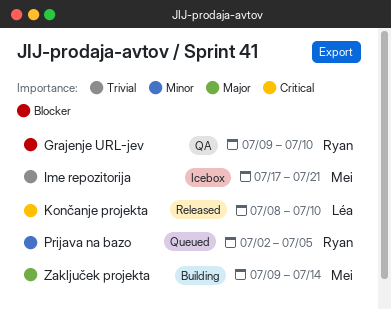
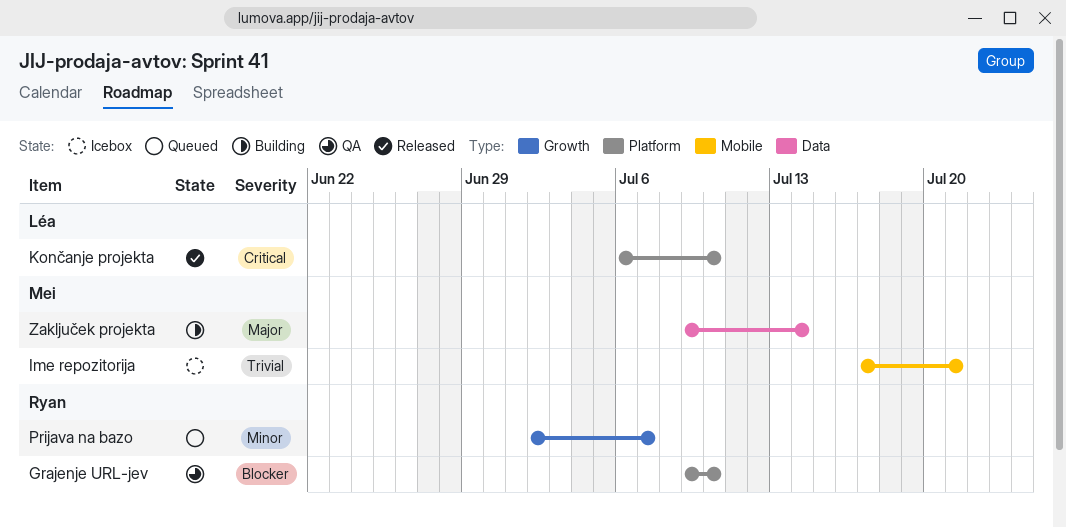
Končanje projekta, start: Jul 8 -> Jul 6
Prijava na bazo, due: Jul 5 -> Jul 7

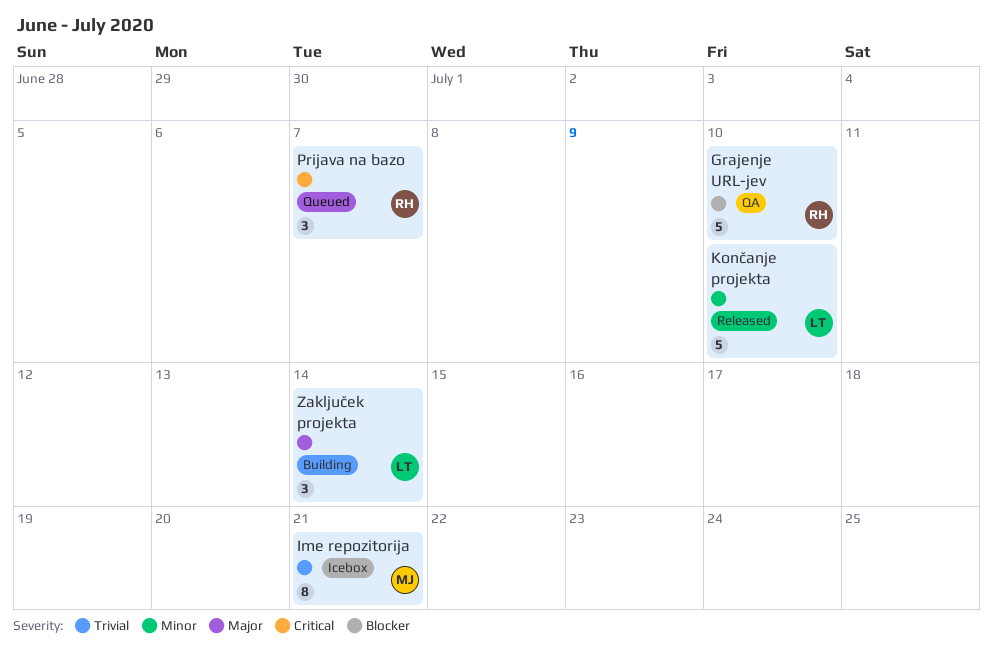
Končanje projekta, priority: Critical -> Minor
Prijava na bazo, priority: Minor -> Critical
Zaključek projekta, owner: Mei -> Léa

